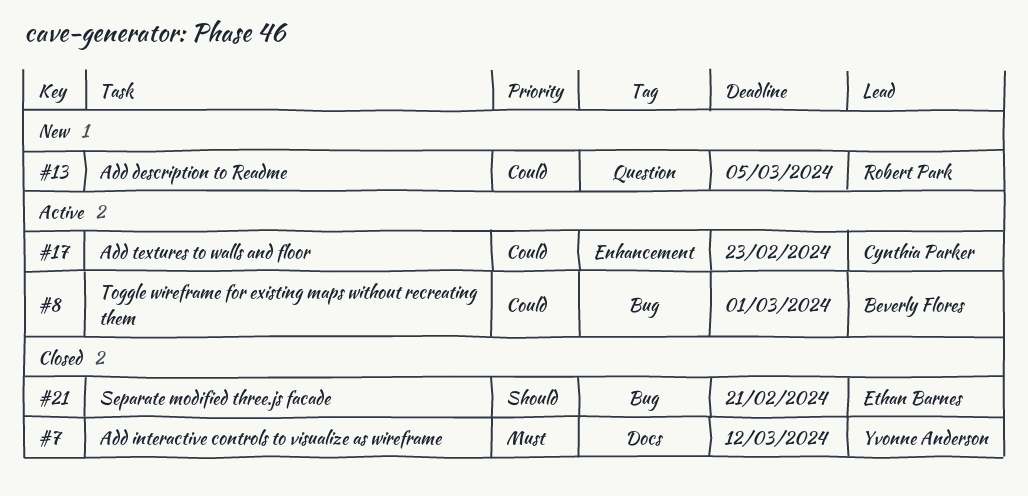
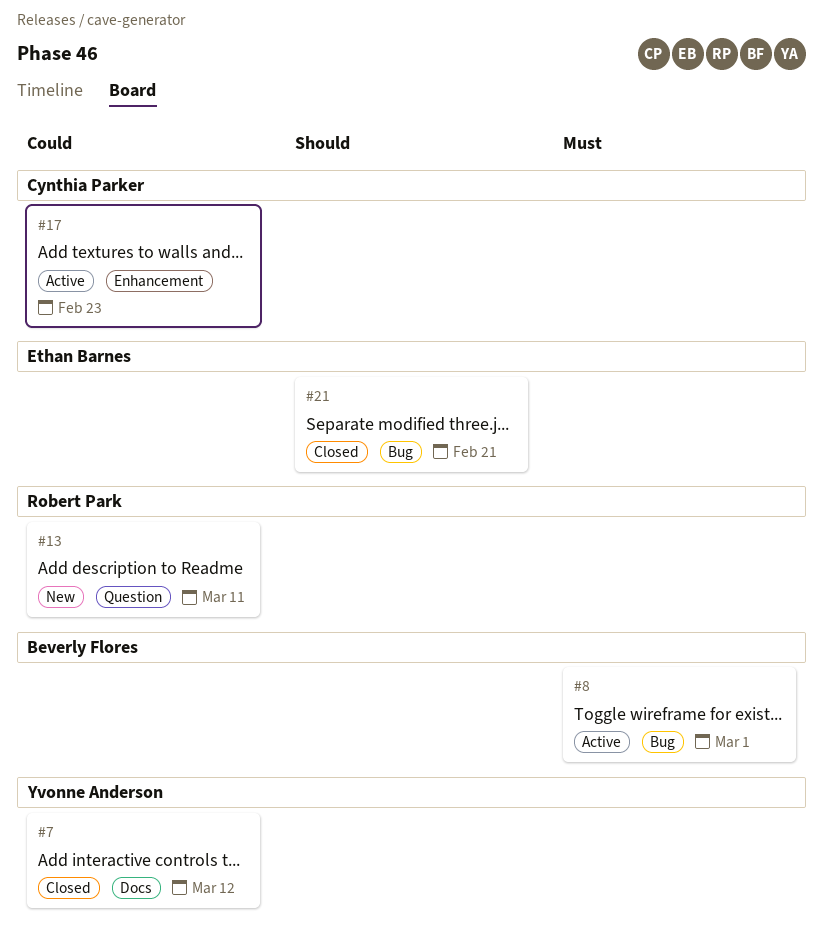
#7, priority: Must -> Could
#8, priority: Could -> Must
#13, due: Mar 5 -> Mar 11

